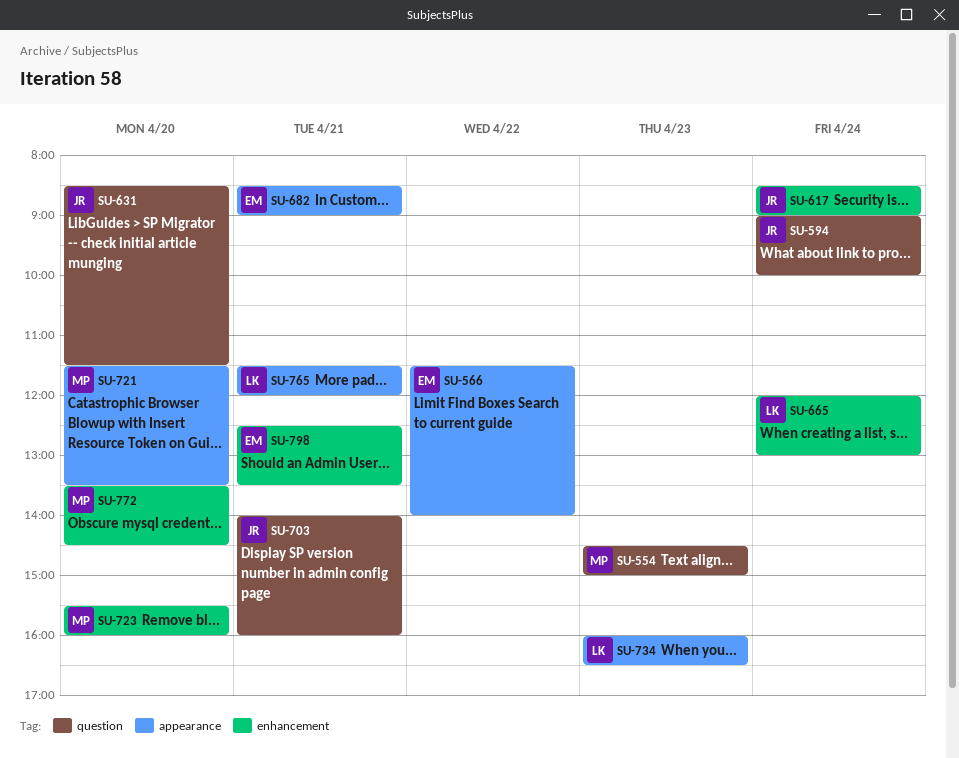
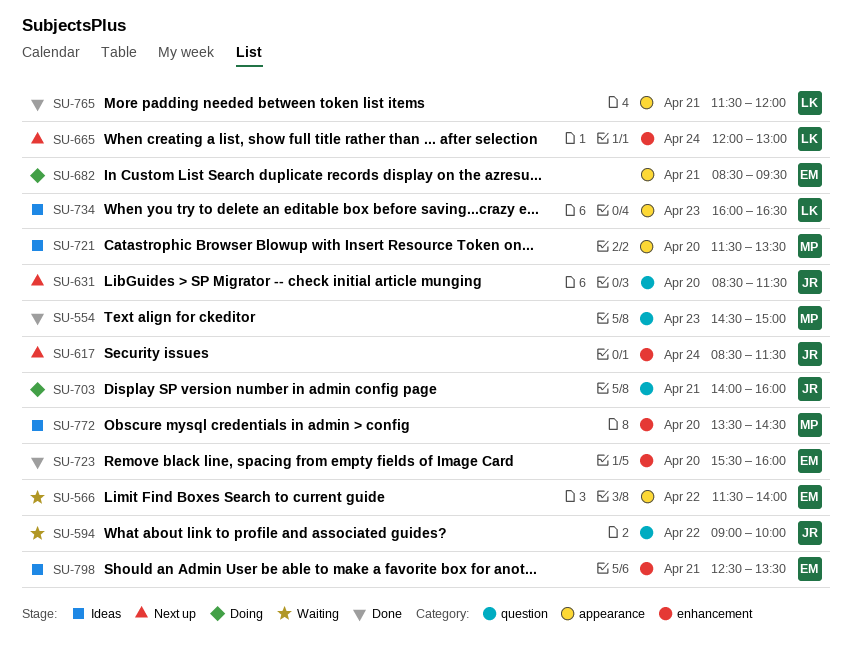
SU-594, day: Apr 24 -> Apr 22
SU-617, ends: 09:00 -> 11:30
SU-682, ends: 09:00 -> 09:30
SU-723, owner: MP -> EM

